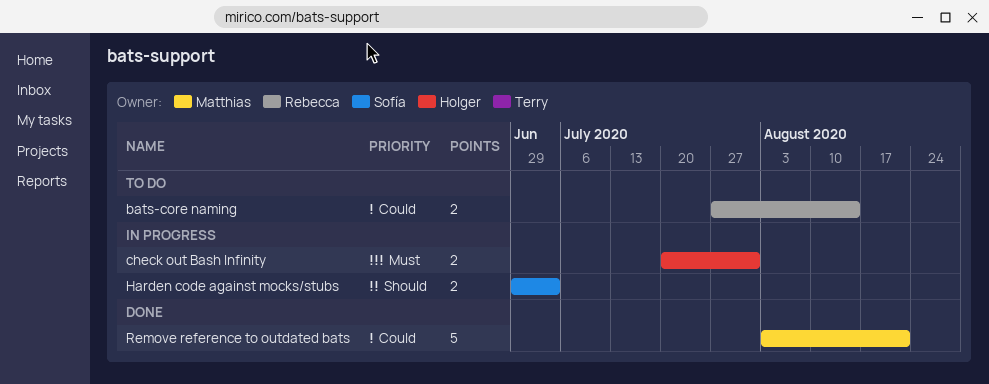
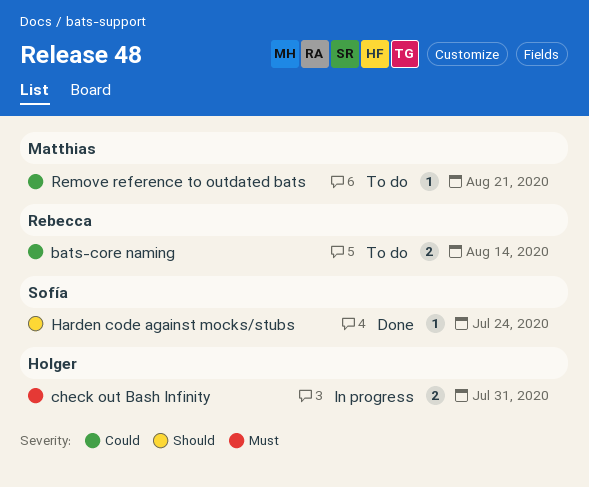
Harden code against mocks/stubs, status: In progress -> Done
Harden code against mocks/stubs, estimate: 2 -> 1
Harden code against mocks/stubs, due: Jul 3 -> Jul 24
Remove reference to outdated bats, status: Done -> To do
Remove reference to outdated bats, estimate: 5 -> 1

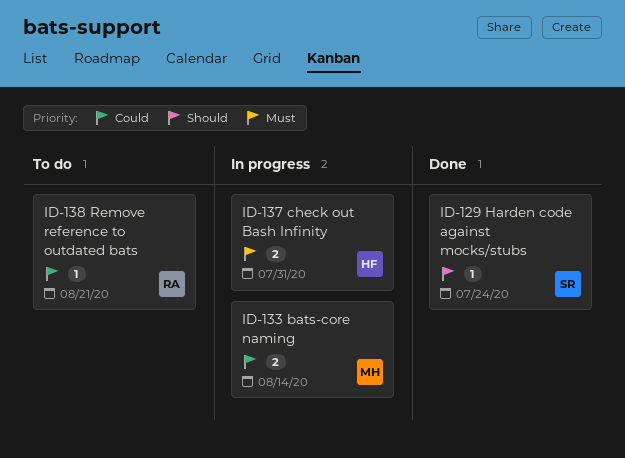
bats-core naming, status: To do -> In progress
bats-core naming, owner: Rebecca -> Matthias
Remove reference to outdated bats, owner: Matthias -> Rebecca

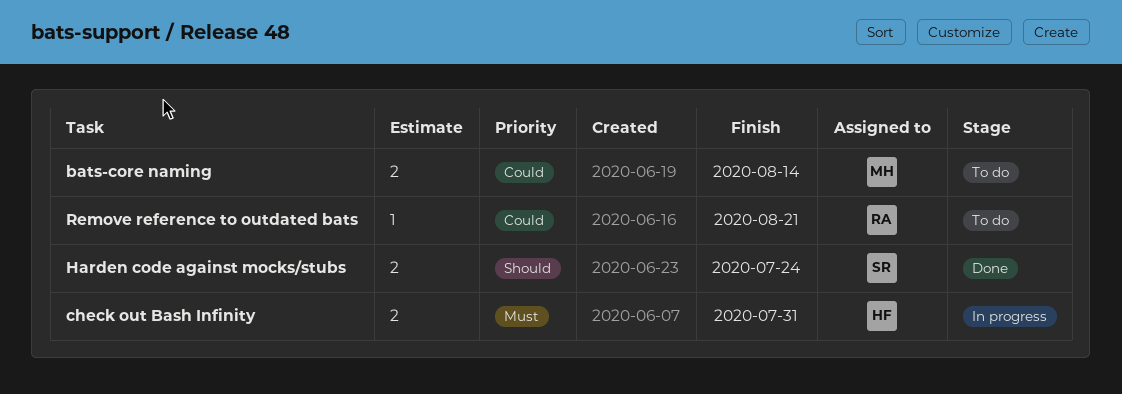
bats-core naming, status: In progress -> To do
Harden code against mocks/stubs, estimate: 1 -> 2

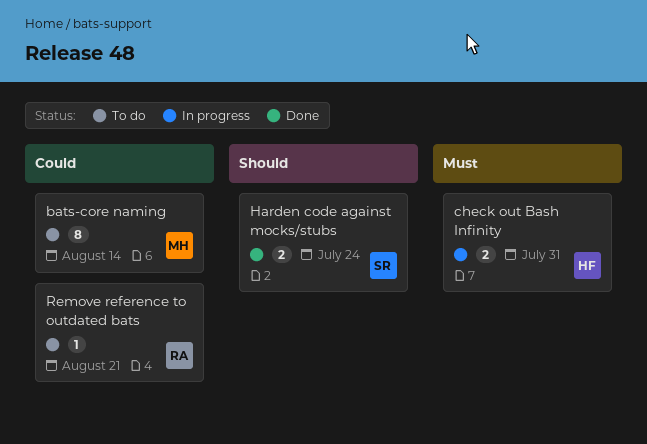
bats-core naming, estimate: 2 -> 8

